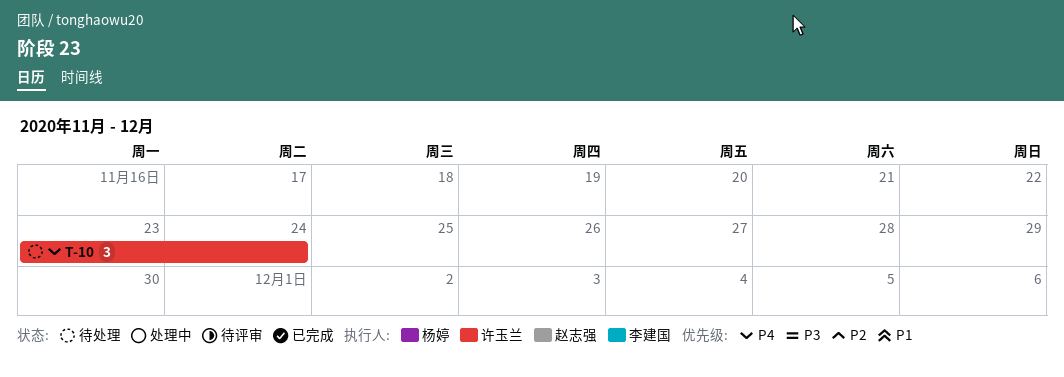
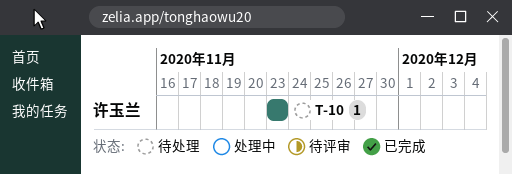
T-10, estimate: 3 -> 1
T-10, due: Nov 24 -> Nov 23

